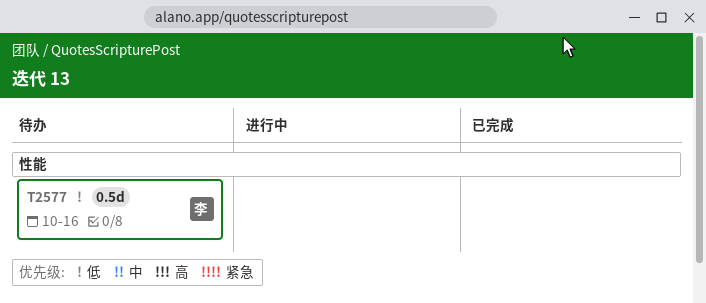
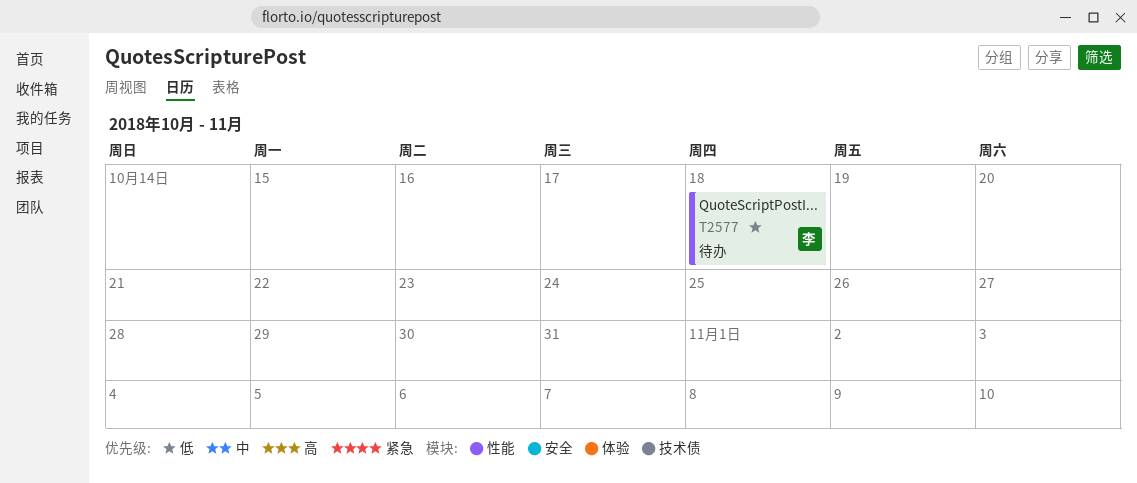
T2577, due: Oct 16 -> Oct 18

